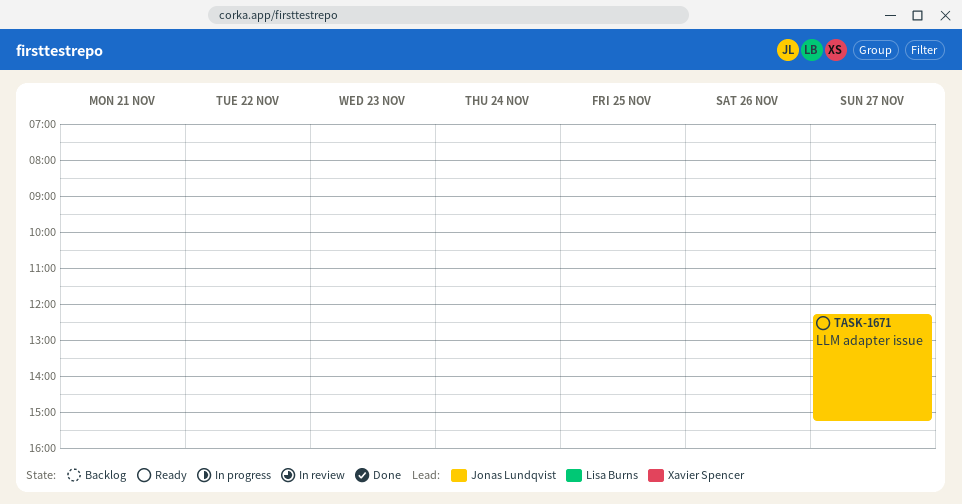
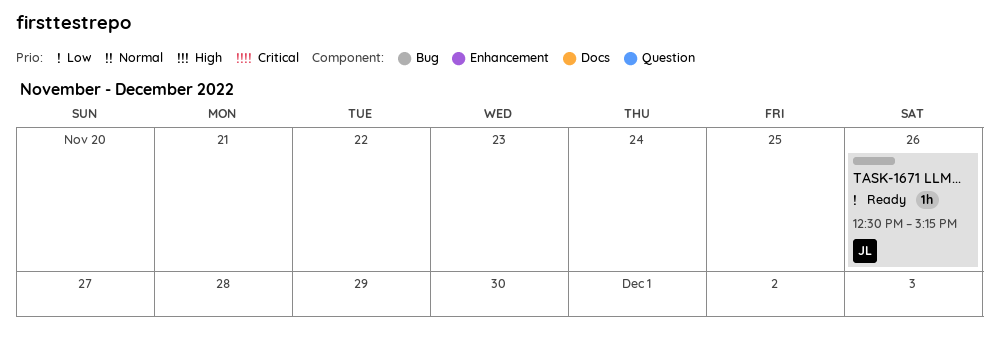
TASK-1671, day: Nov 27 -> Nov 26
TASK-1671, begins: 12:15 -> 12:30

